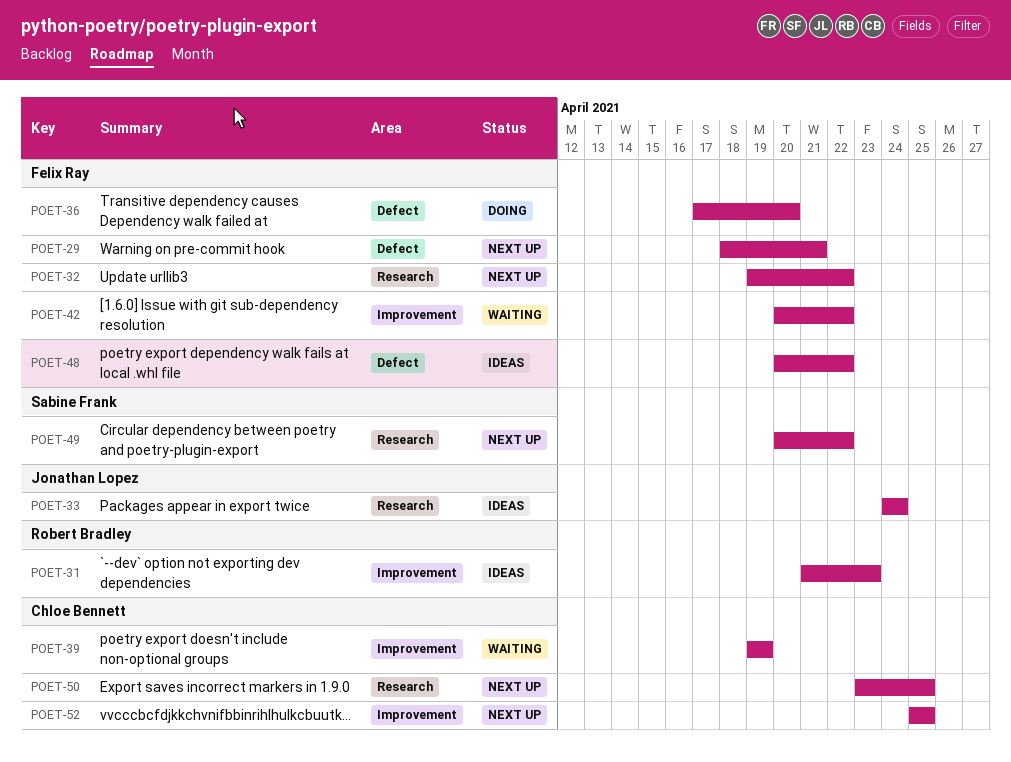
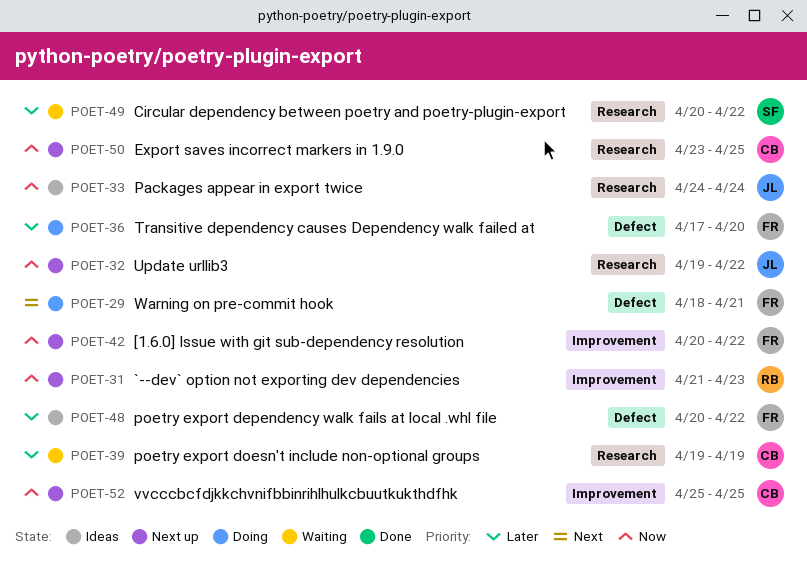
POET-29, status: Next up -> Doing
POET-31, status: Ideas -> Next up
POET-32, owner: Felix Ray -> Jonathan Lopez
POET-39, label: Improvement -> Research
POET-42, status: Waiting -> Next up
POET-49, status: Next up -> Waiting

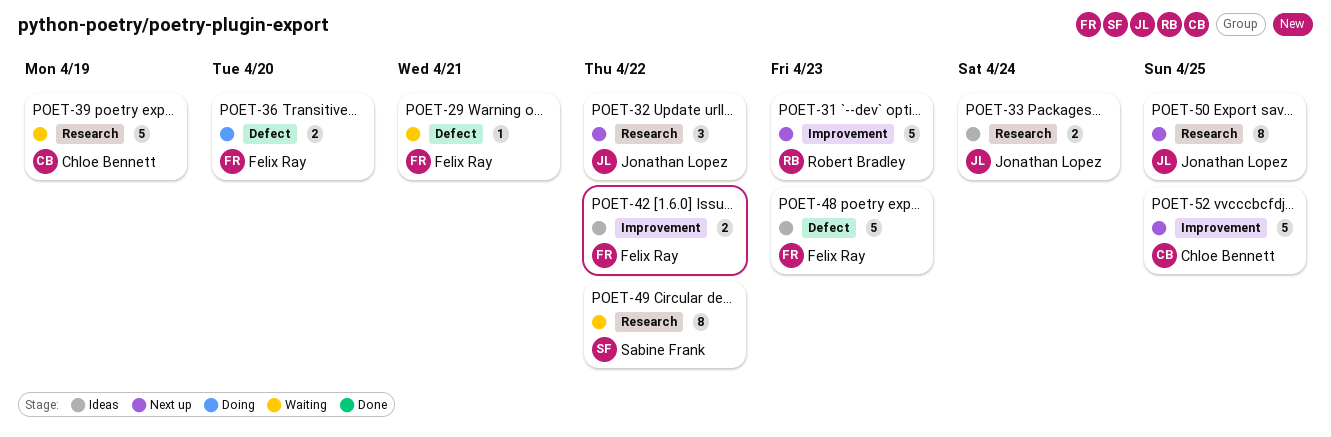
POET-29, status: Doing -> Waiting
POET-42, status: Next up -> Ideas
POET-48, due: Apr 22 -> Apr 23
POET-50, owner: Chloe Bennett -> Jonathan Lopez

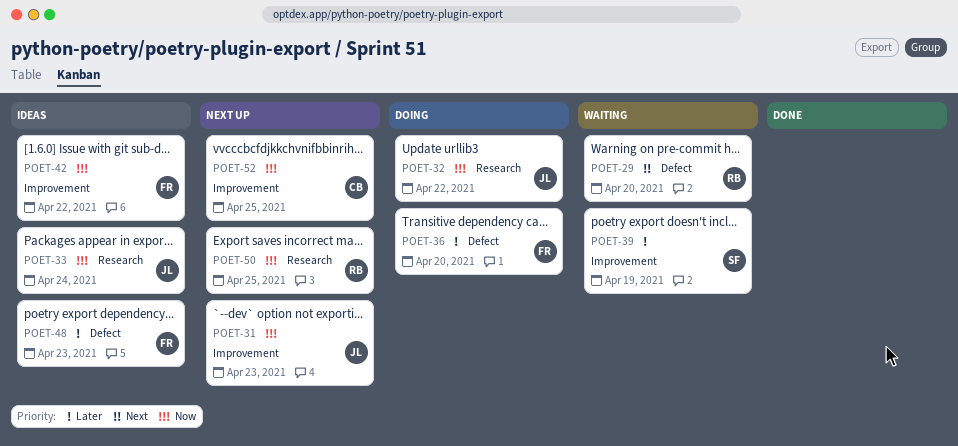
POET-29, owner: Felix Ray -> Robert Bradley
POET-29, due: Apr 21 -> Apr 20
POET-31, owner: Robert Bradley -> Jonathan Lopez
POET-32, status: Next up -> Doing
POET-39, owner: Chloe Bennett -> Sabine Frank
POET-39, label: Research -> Improvement
POET-49: present -> none
POET-50, owner: Jonathan Lopez -> Robert Bradley

